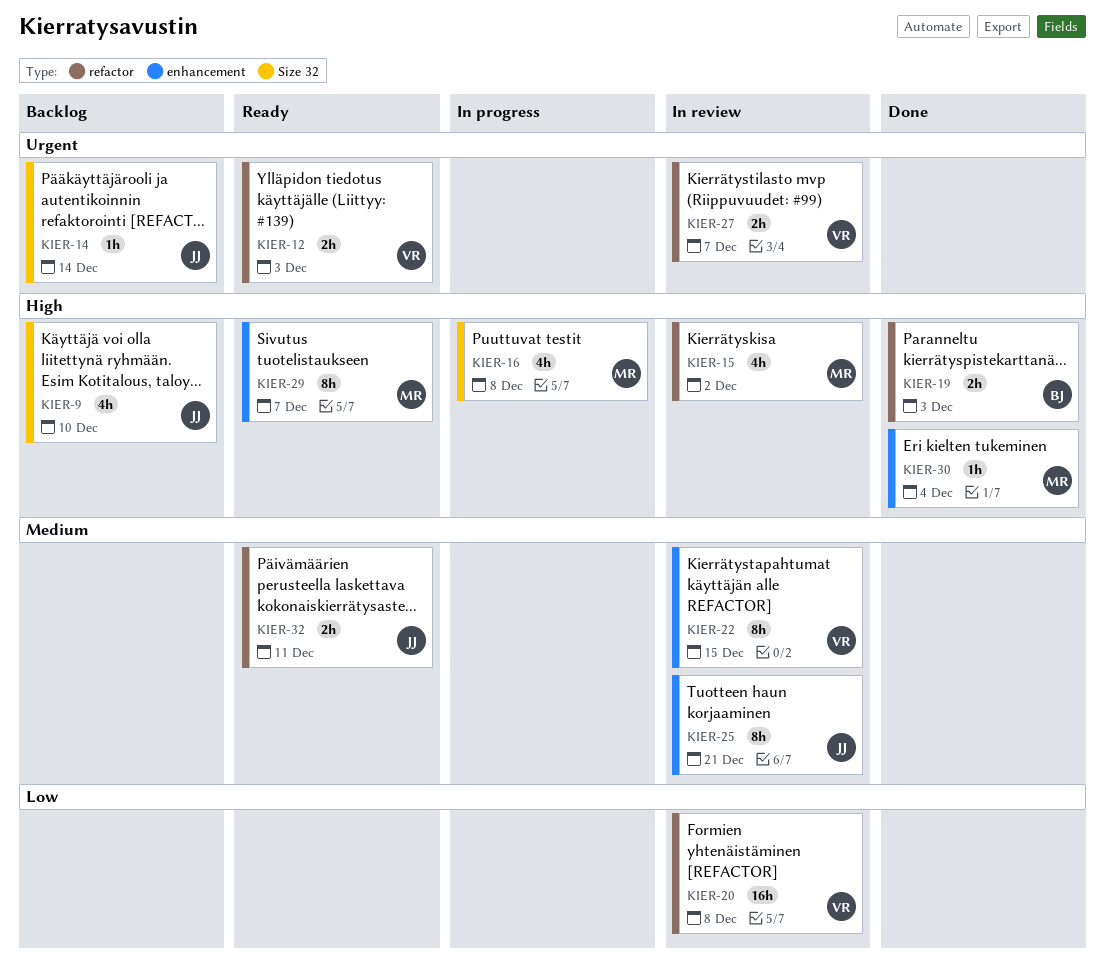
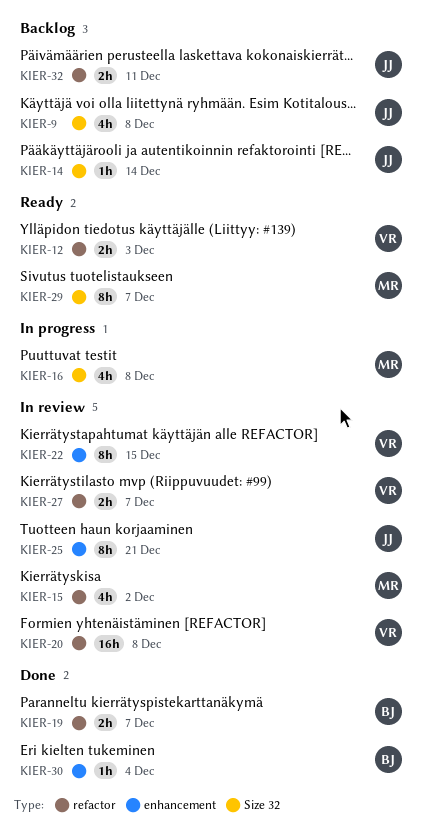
KIER-9, due: Dec 10 -> Dec 8
KIER-19, due: Dec 3 -> Dec 7
KIER-29, label: enhancement -> Size 32
KIER-30, owner: MR -> BJ
KIER-32, status: Ready -> Backlog

